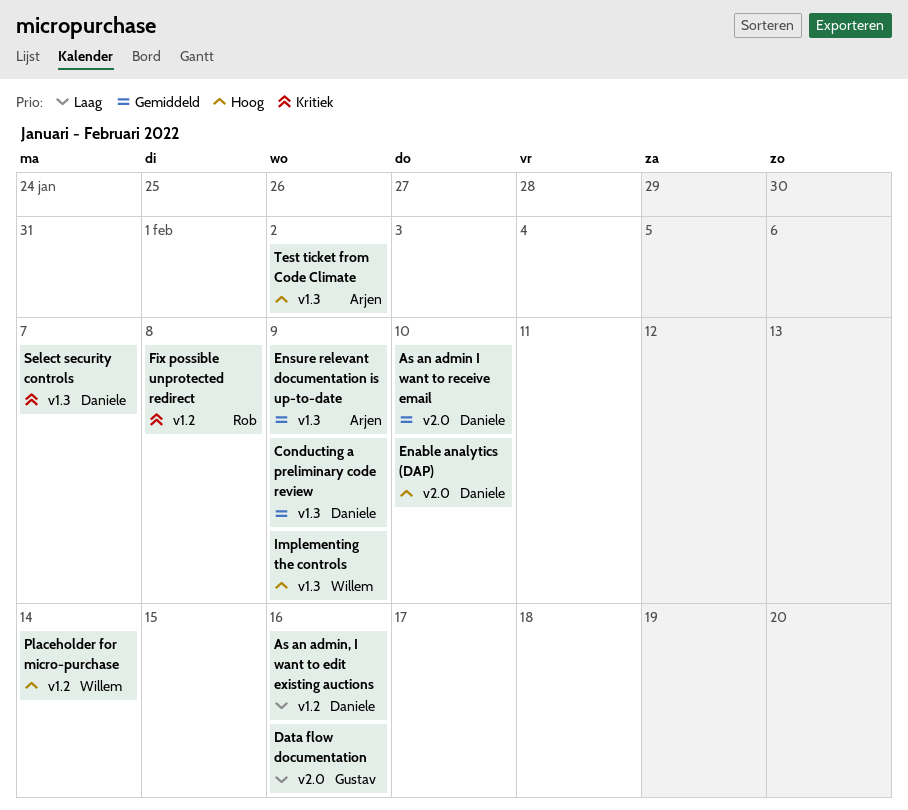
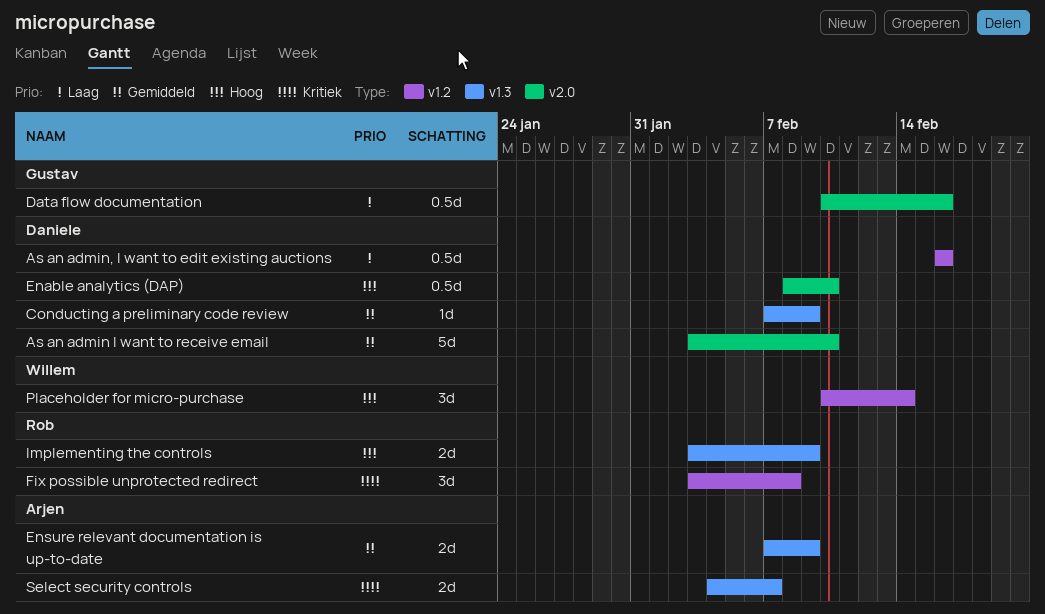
Implementing the controls, owner: Willem -> Rob
Select security controls, owner: Daniele -> Arjen
Test ticket from Code Climate: present -> none

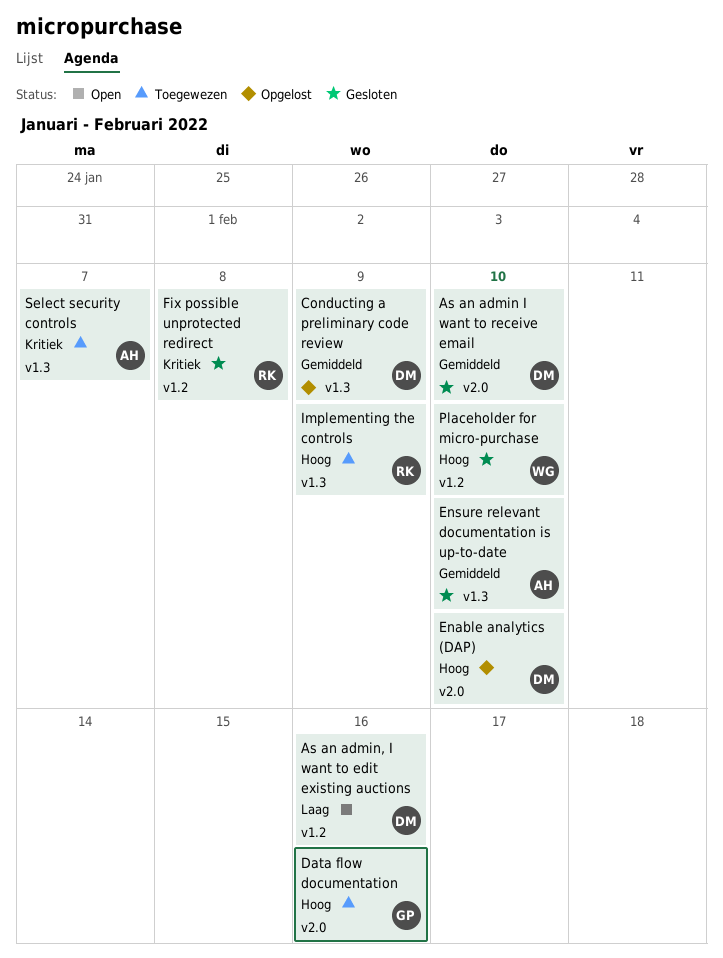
Data flow documentation, priority: Laag -> Hoog
Ensure relevant documentation is up-to-date, due: Feb 9 -> Feb 10
Placeholder for micro-purchase, due: Feb 14 -> Feb 10

